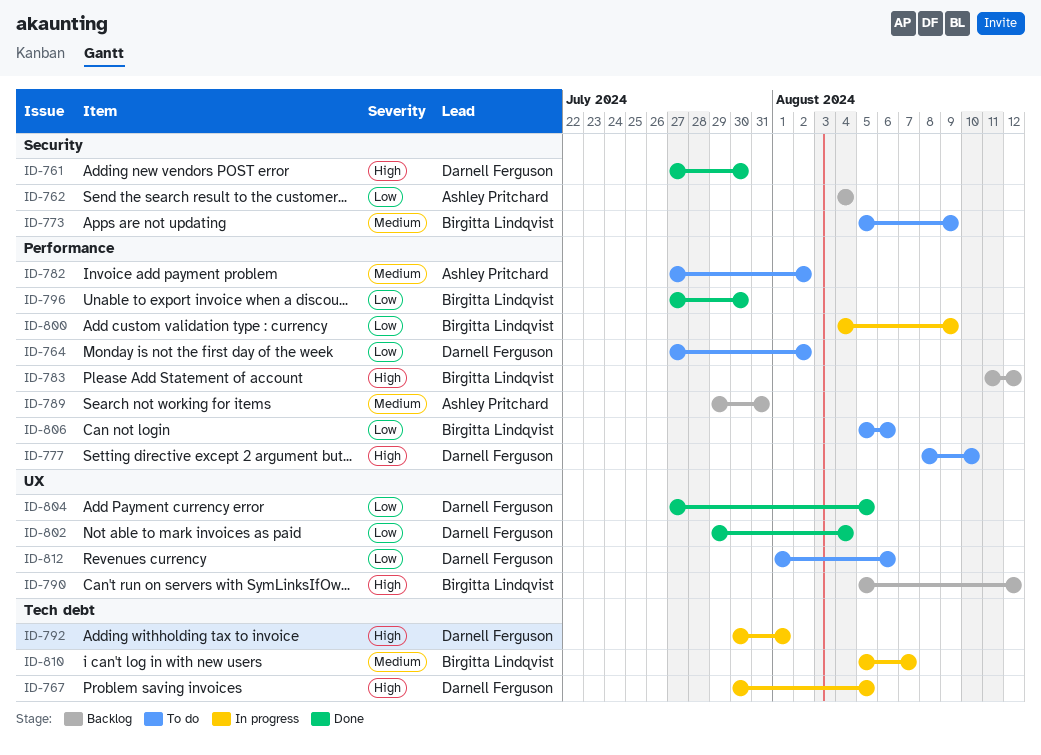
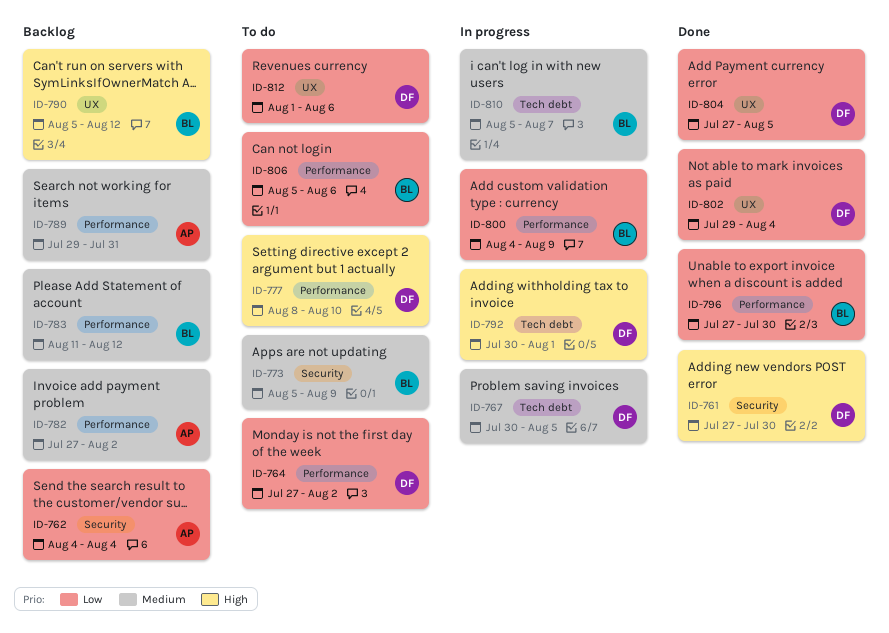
ID-767, priority: High -> Medium
ID-782, status: To do -> Backlog
ID-783, priority: High -> Medium

